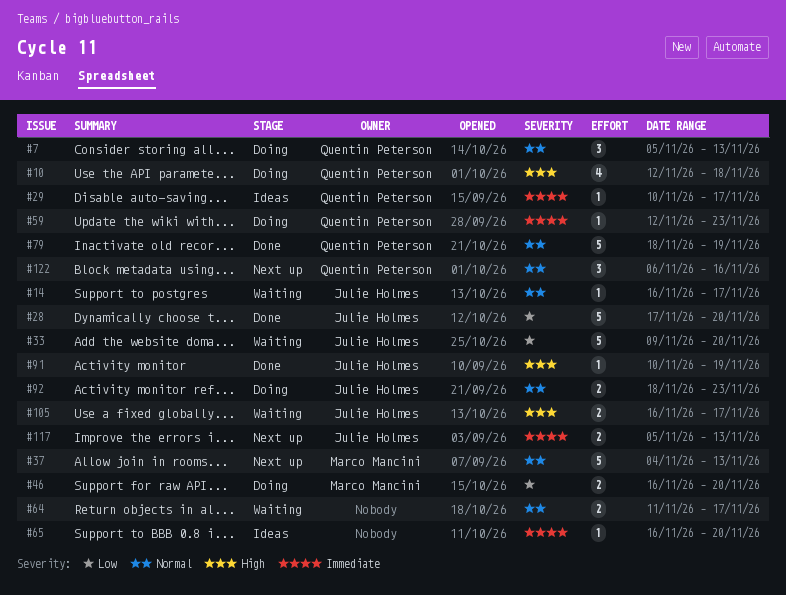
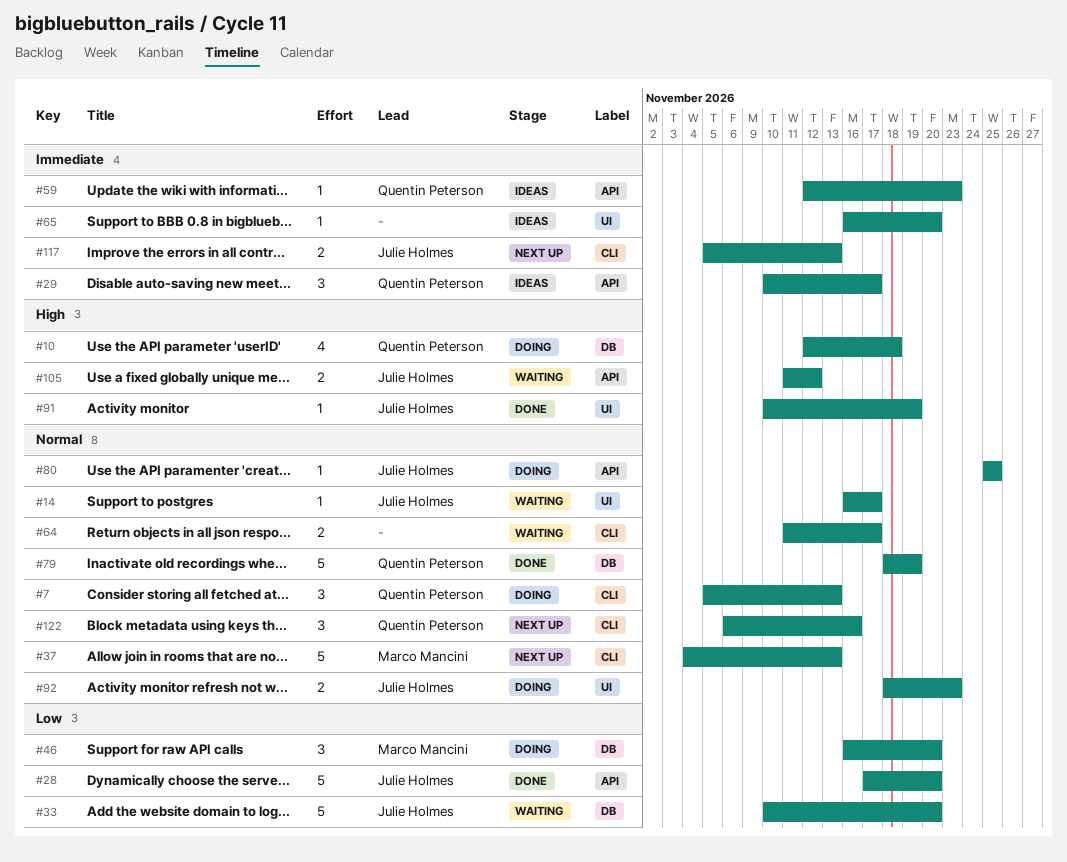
#29, estimate: 1 -> 3
#33, start: Nov 9 -> Nov 10
#46, estimate: 2 -> 3
#59, status: Doing -> Ideas
#80: none -> present
#105, start: Nov 16 -> Nov 11
#105, due: Nov 17 -> Nov 12

